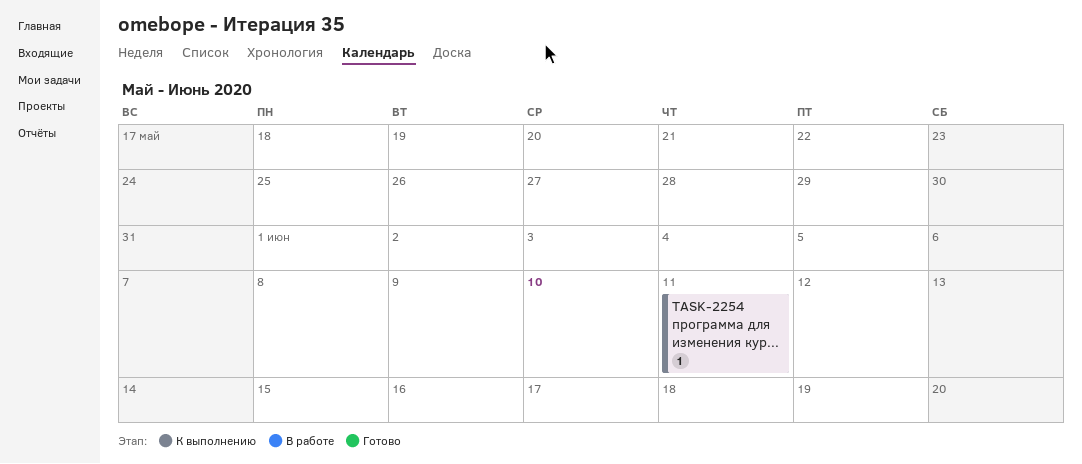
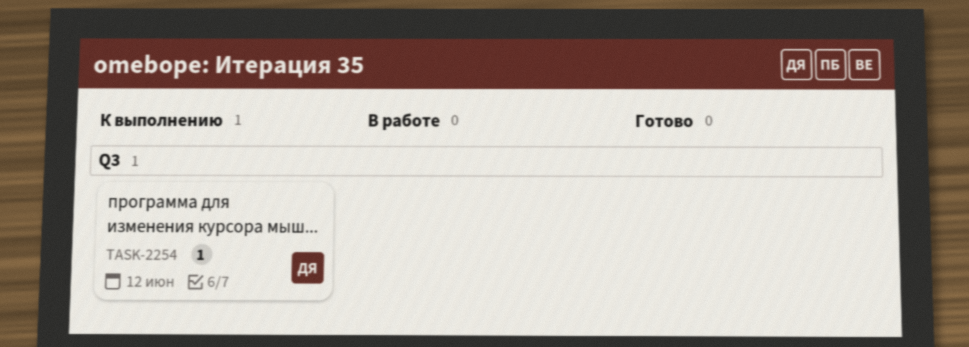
TASK-2254, due: Jun 11 -> Jun 12

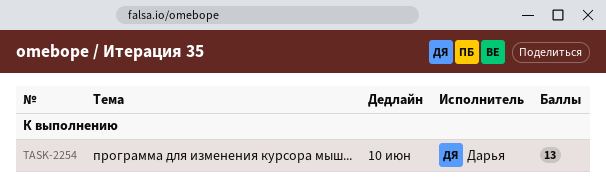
TASK-2254, estimate: 1 -> 13
TASK-2254, due: Jun 12 -> Jun 10

